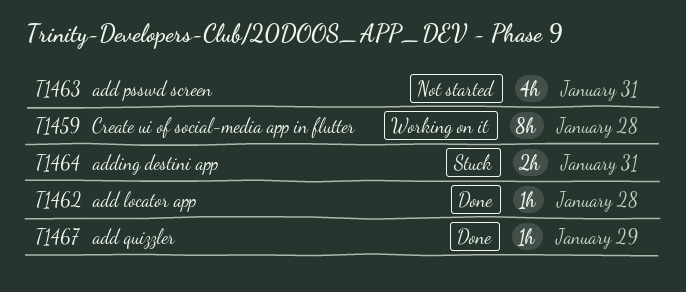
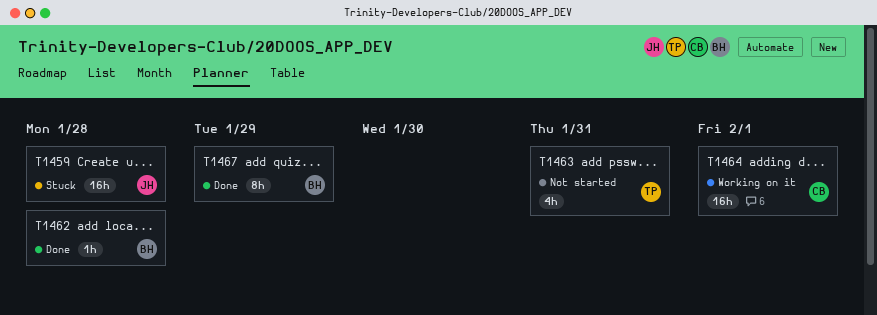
T1459, status: Working on it -> Stuck
T1459, estimate: 8h -> 16h
T1464, status: Stuck -> Working on it
T1464, estimate: 2h -> 16h
T1464, due: Jan 31 -> Feb 1
T1467, estimate: 1h -> 8h

